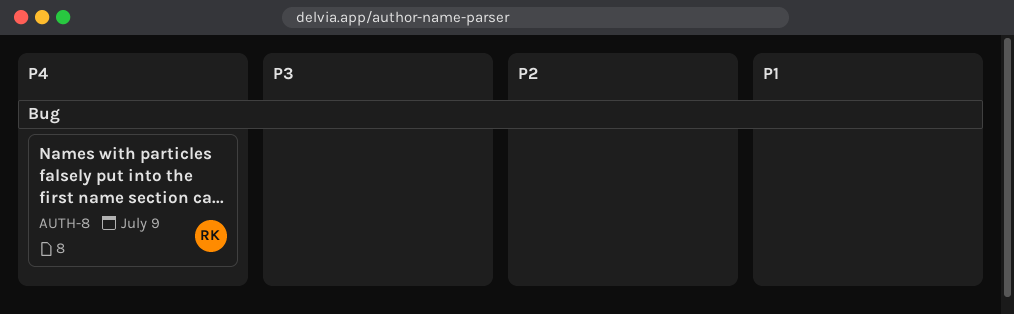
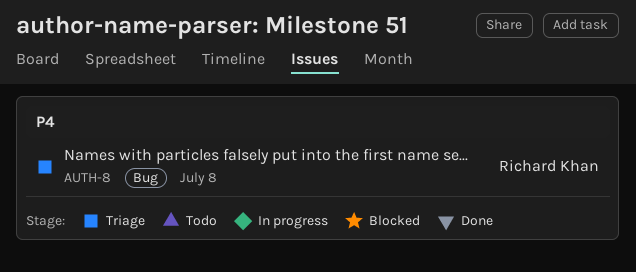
AUTH-8, due: Jul 9 -> Jul 8

